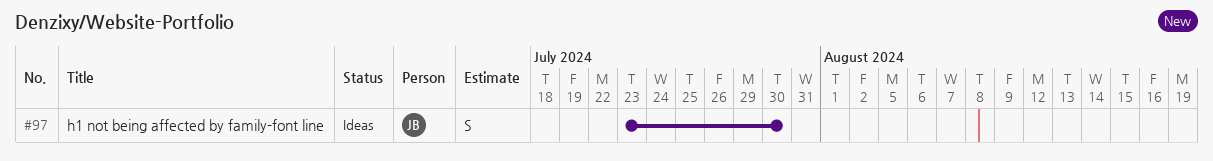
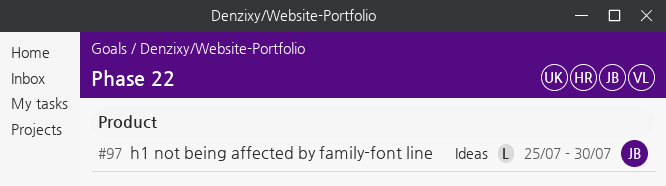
#97, estimate: S -> L
#97, start: Jul 23 -> Jul 25

